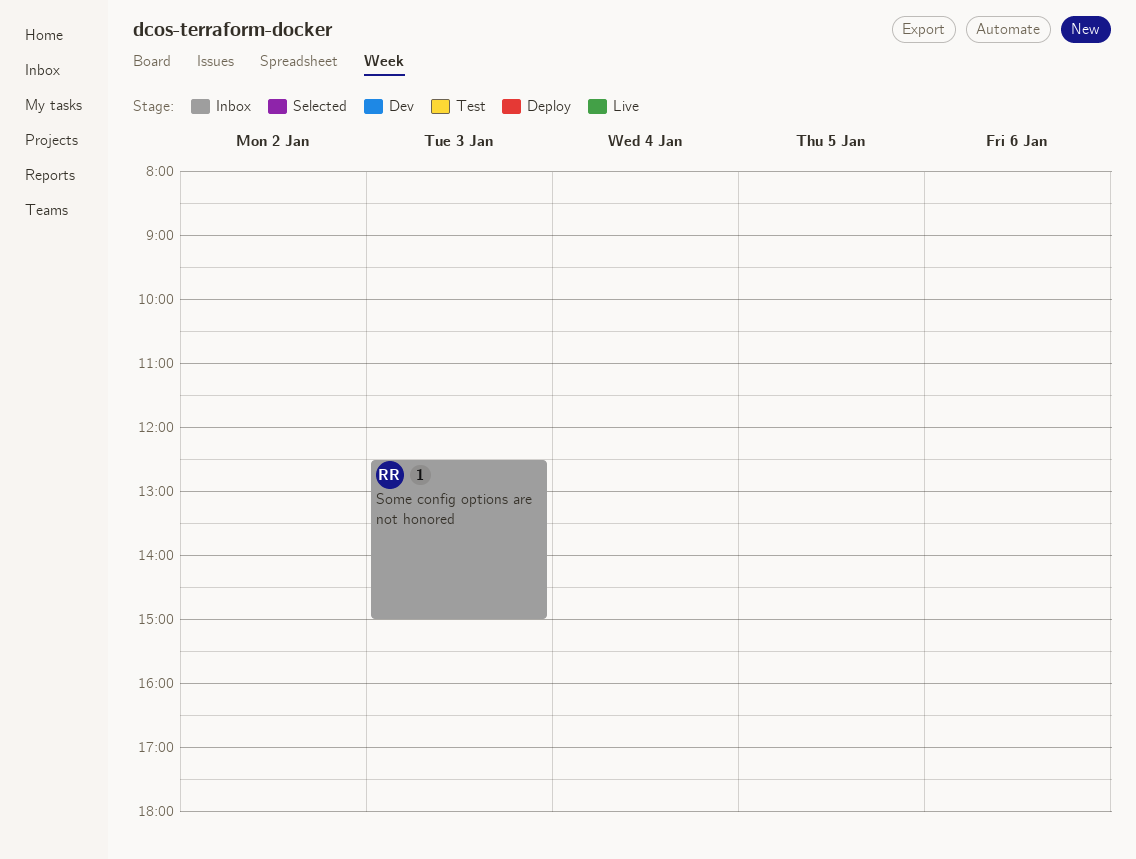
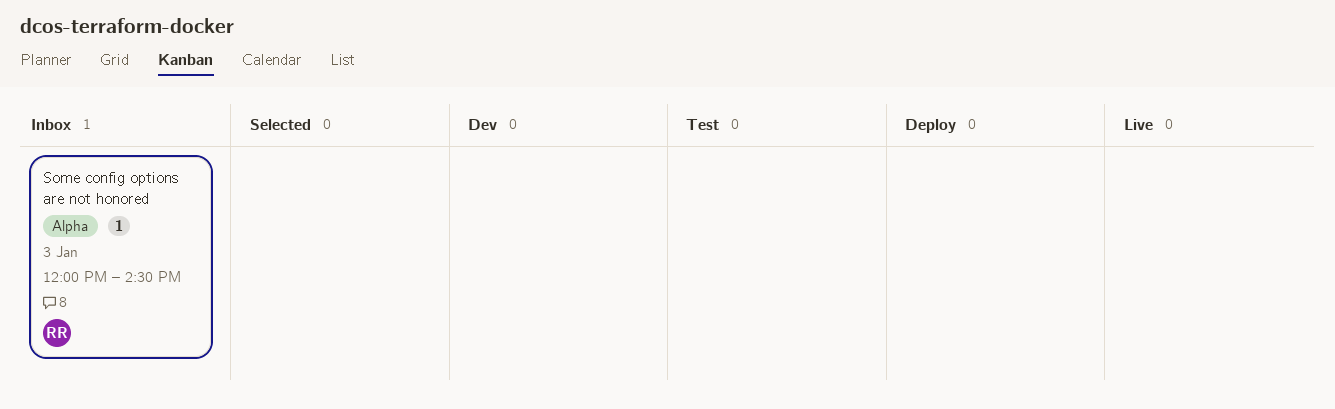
Some config options are not honored, begins: 12:30 -> 12:00
Some config options are not honored, ends: 15:00 -> 14:30

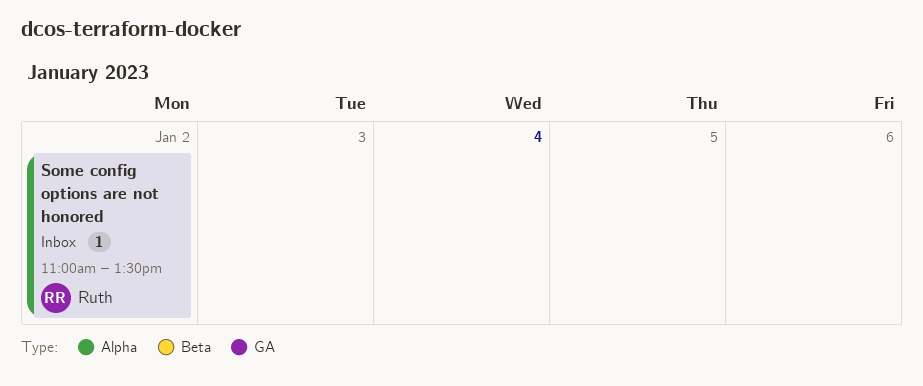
Some config options are not honored, day: Jan 3 -> Jan 2
Some config options are not honored, begins: 12:00 -> 11:00
Some config options are not honored, ends: 14:30 -> 13:30

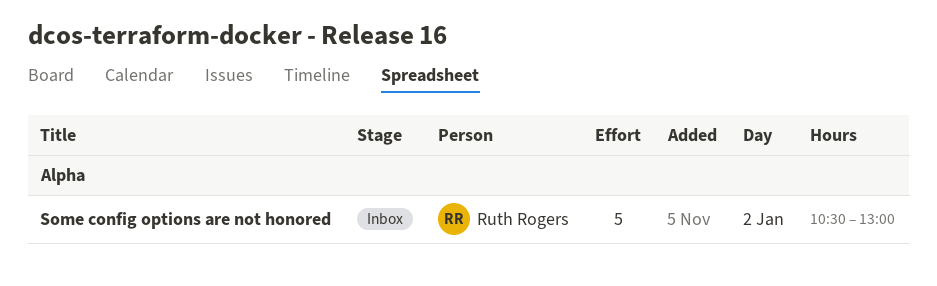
Some config options are not honored, estimate: 1 -> 5
Some config options are not honored, begins: 11:00 -> 10:30
Some config options are not honored, ends: 13:30 -> 13:00

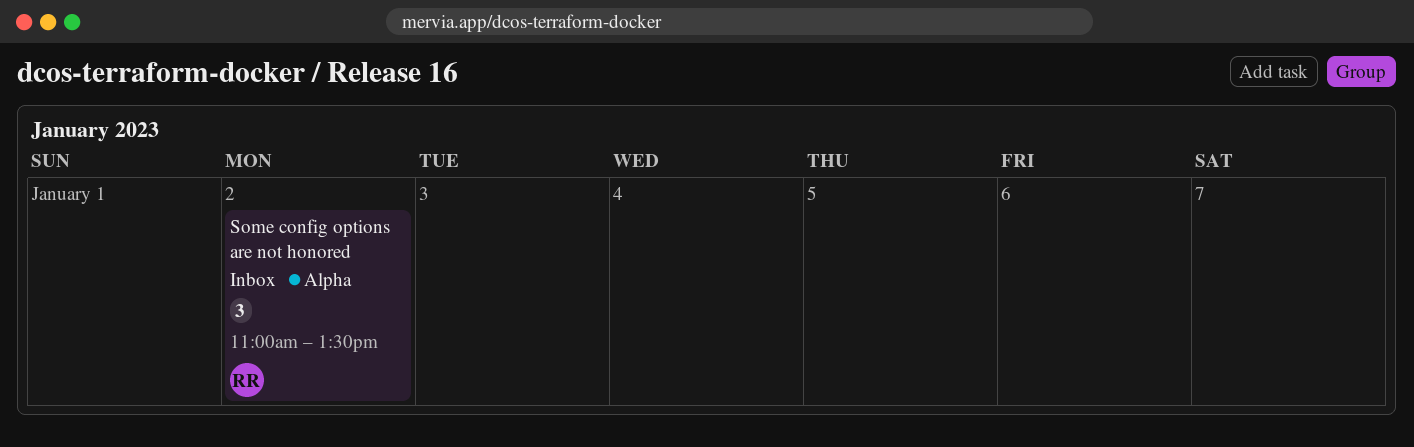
Some config options are not honored, estimate: 5 -> 3
Some config options are not honored, begins: 10:30 -> 11:00
Some config options are not honored, ends: 13:00 -> 13:30

